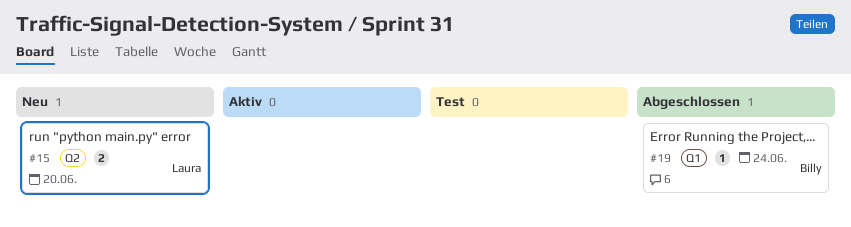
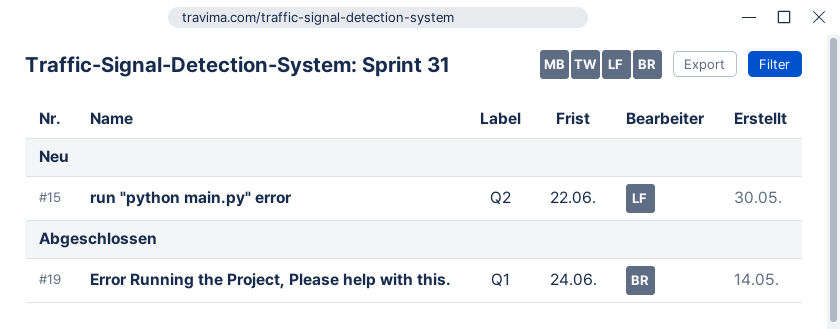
#15, due: Jun 20 -> Jun 22

